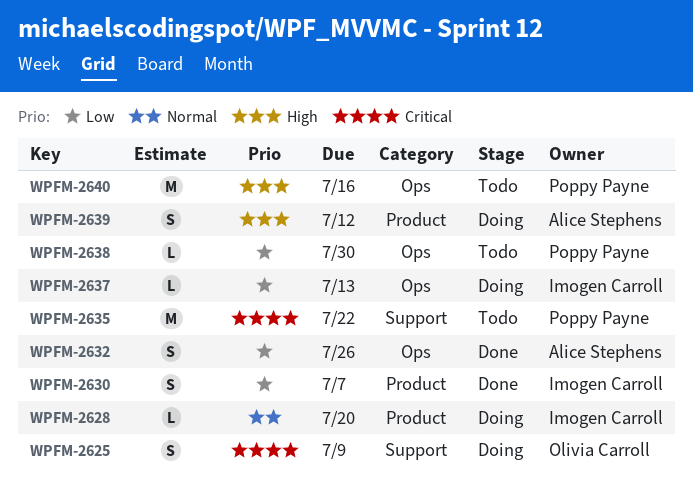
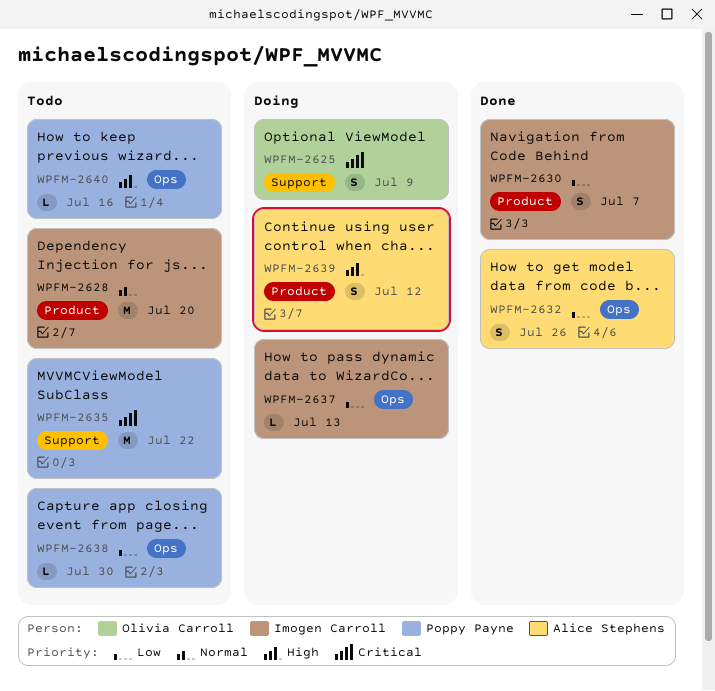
WPFM-2628, status: Doing -> Todo
WPFM-2628, estimate: L -> M
WPFM-2640, estimate: M -> L

